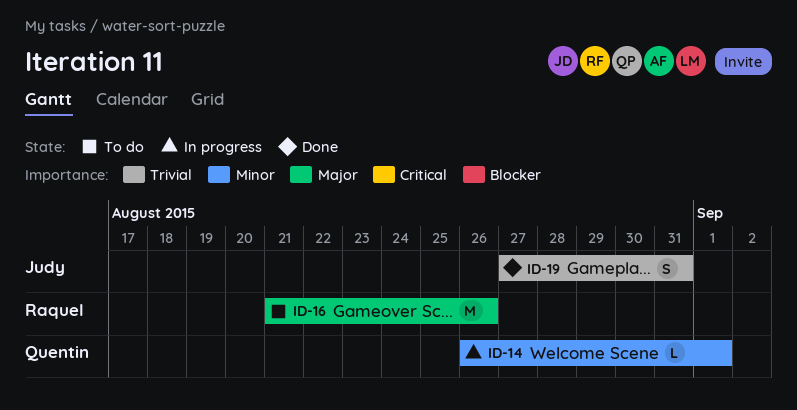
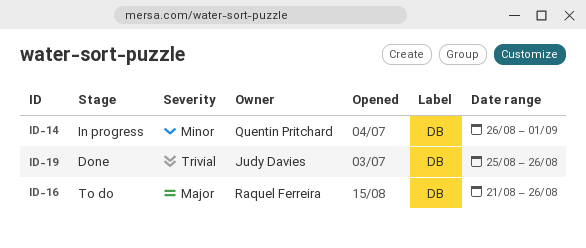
ID-19, start: Aug 27 -> Aug 25
ID-19, due: Aug 31 -> Aug 26

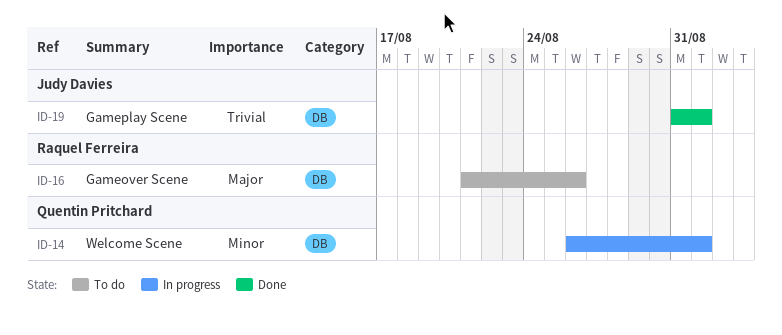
ID-19, start: Aug 25 -> Aug 31
ID-19, due: Aug 26 -> Sep 1

